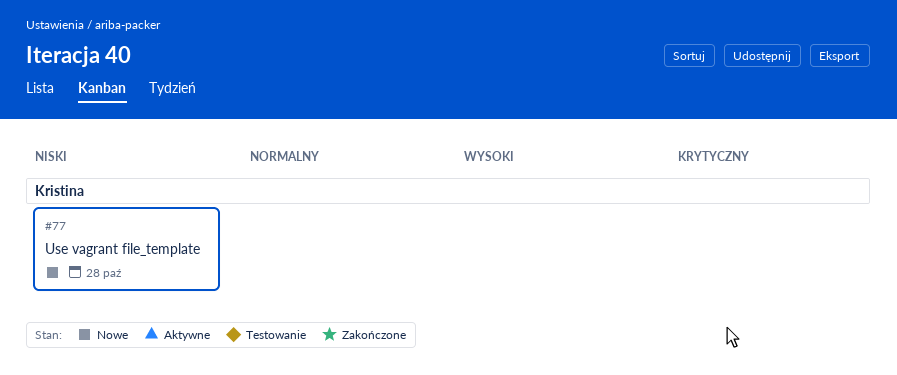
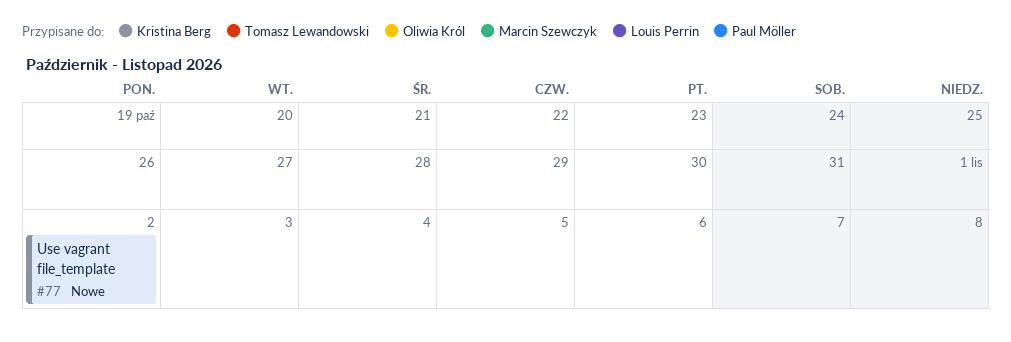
#77, due: Oct 28 -> Nov 2

